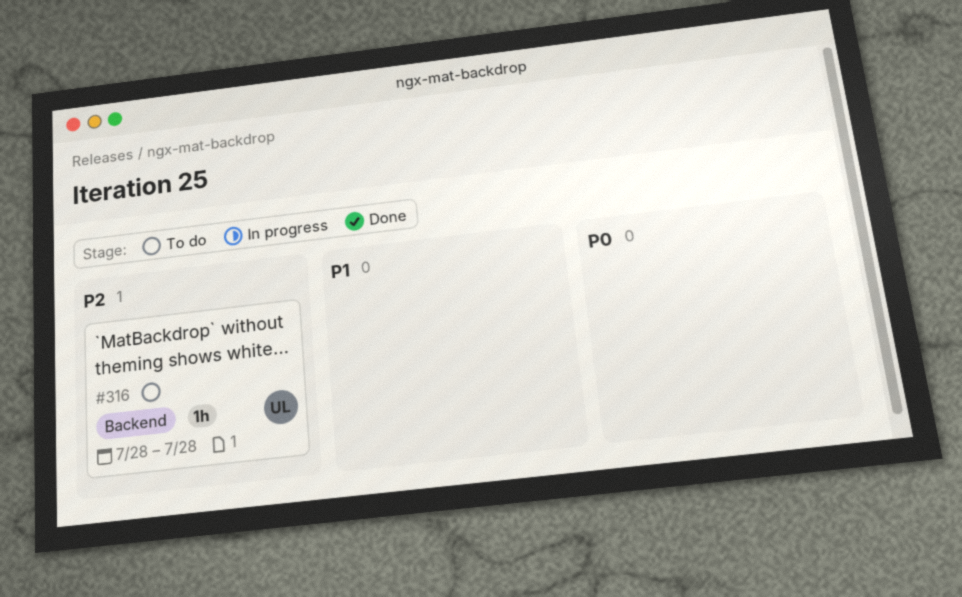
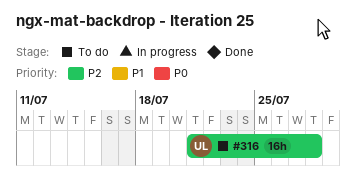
#316, estimate: 1h -> 16h
#316, start: Jul 28 -> Jul 21

